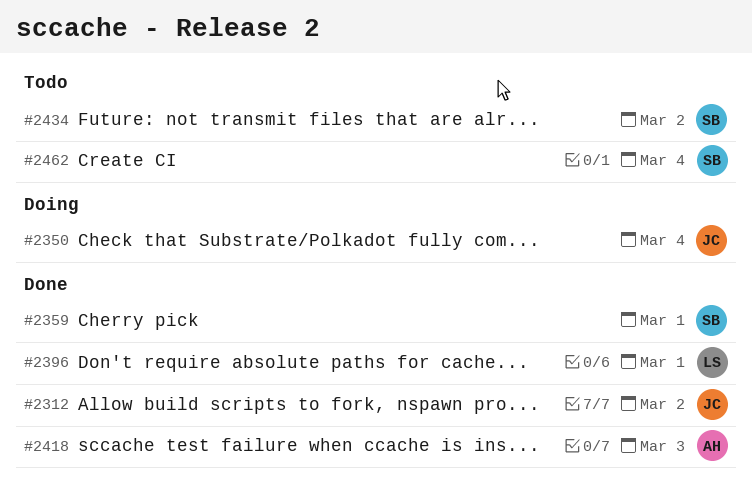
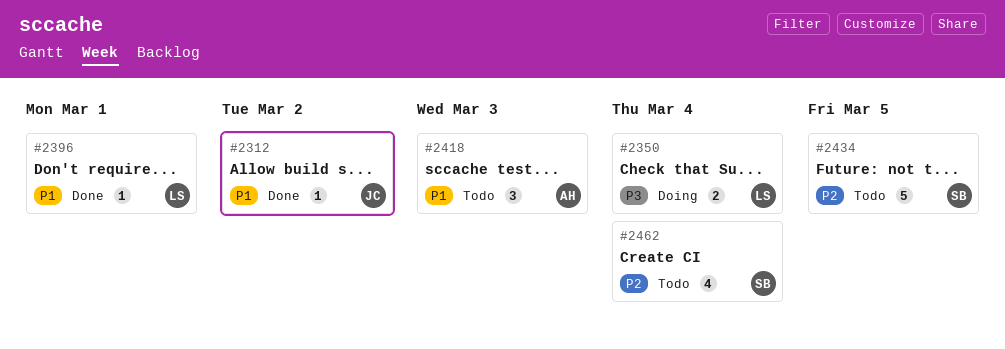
#2350, owner: JC -> LS
#2359: present -> none
#2418, status: Done -> Todo
#2434, due: Mar 2 -> Mar 5

